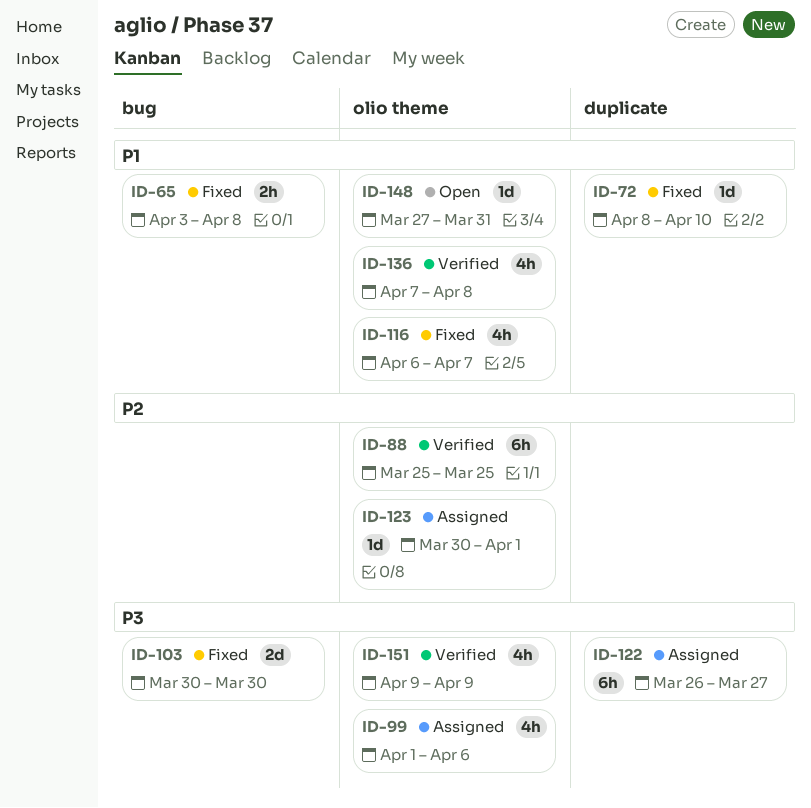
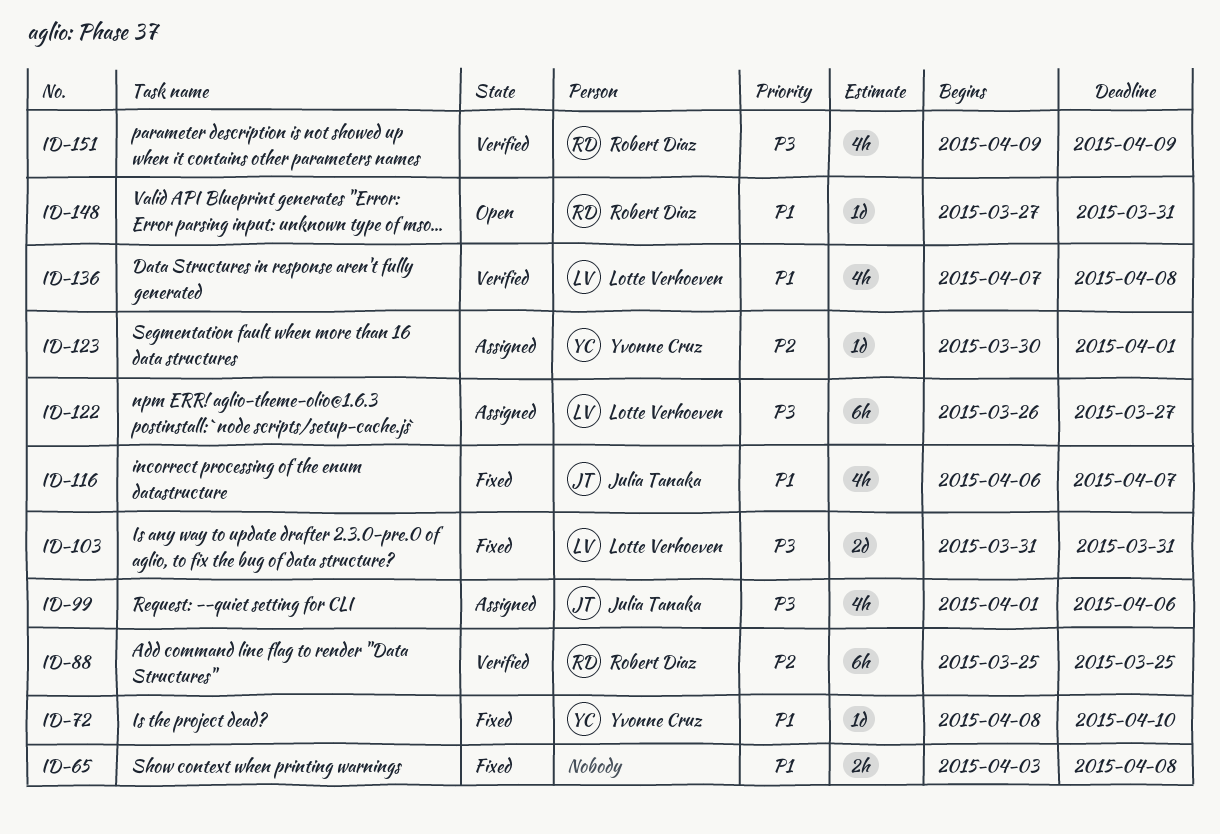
ID-103, start: Mar 30 -> Mar 31
ID-103, due: Mar 30 -> Mar 31

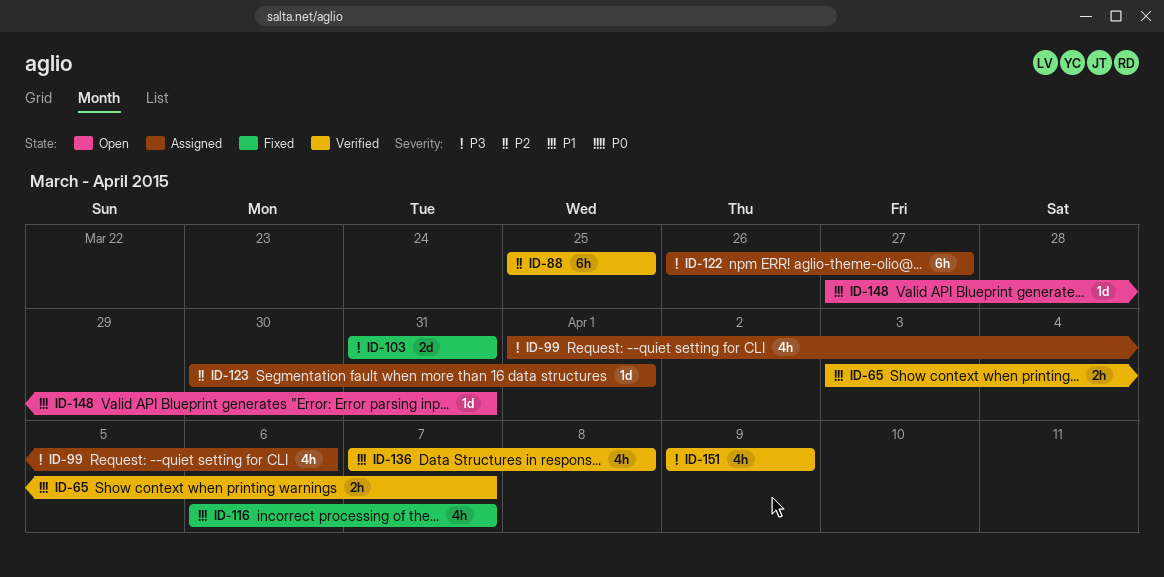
ID-65, status: Fixed -> Verified
ID-65, due: Apr 8 -> Apr 7
ID-72: present -> none

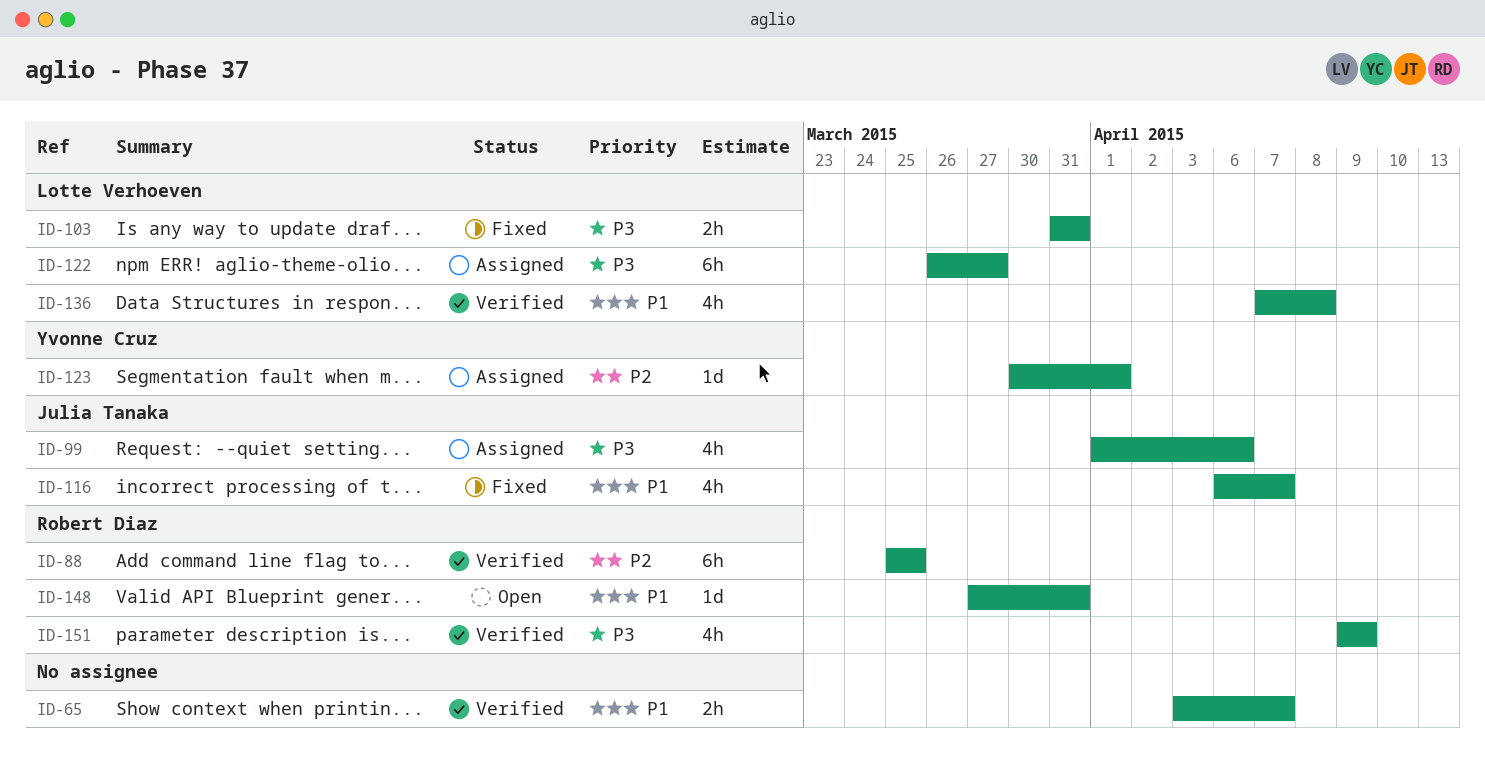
ID-103, estimate: 2d -> 2h

